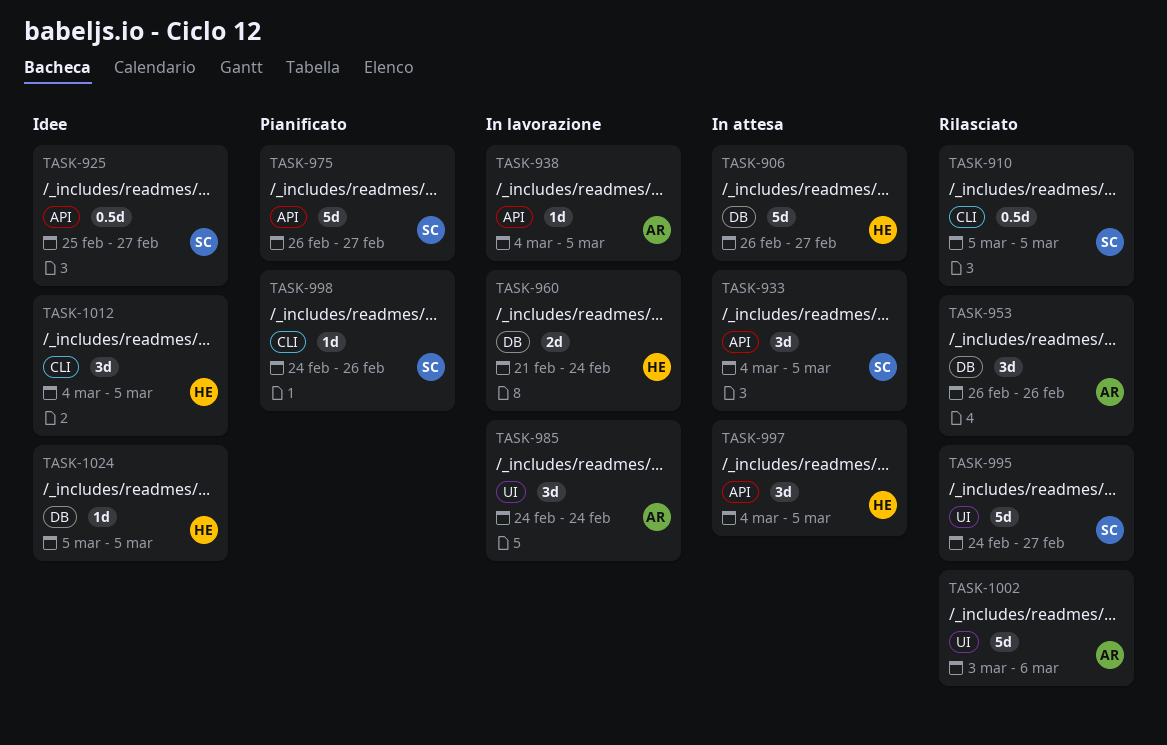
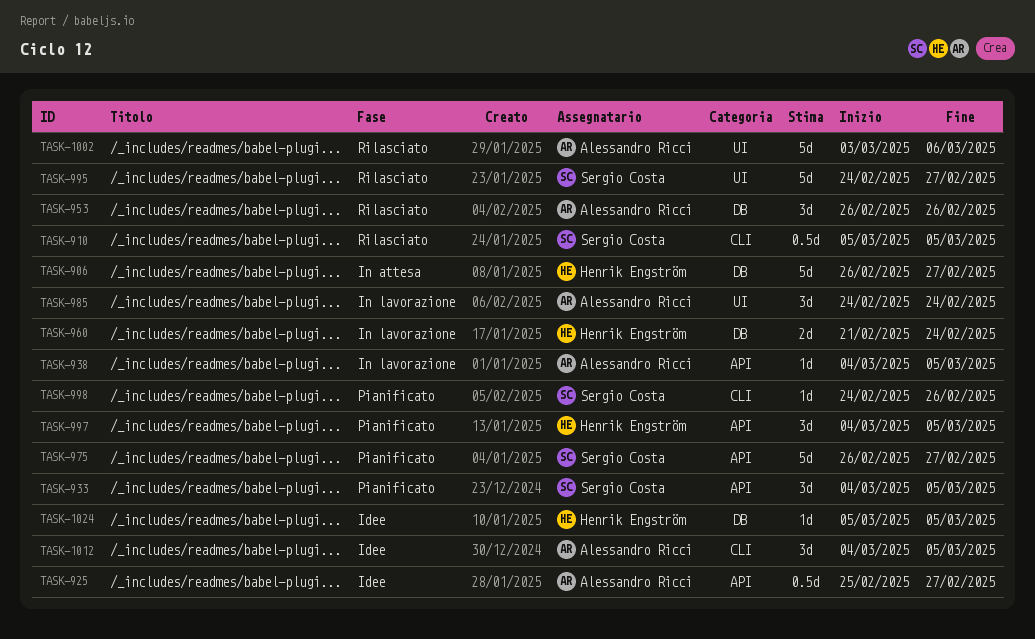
TASK-925, owner: Sergio Costa -> Alessandro Ricci
TASK-933, status: In attesa -> Pianificato
TASK-997, status: In attesa -> Pianificato
TASK-1012, owner: Henrik Engström -> Alessandro Ricci

